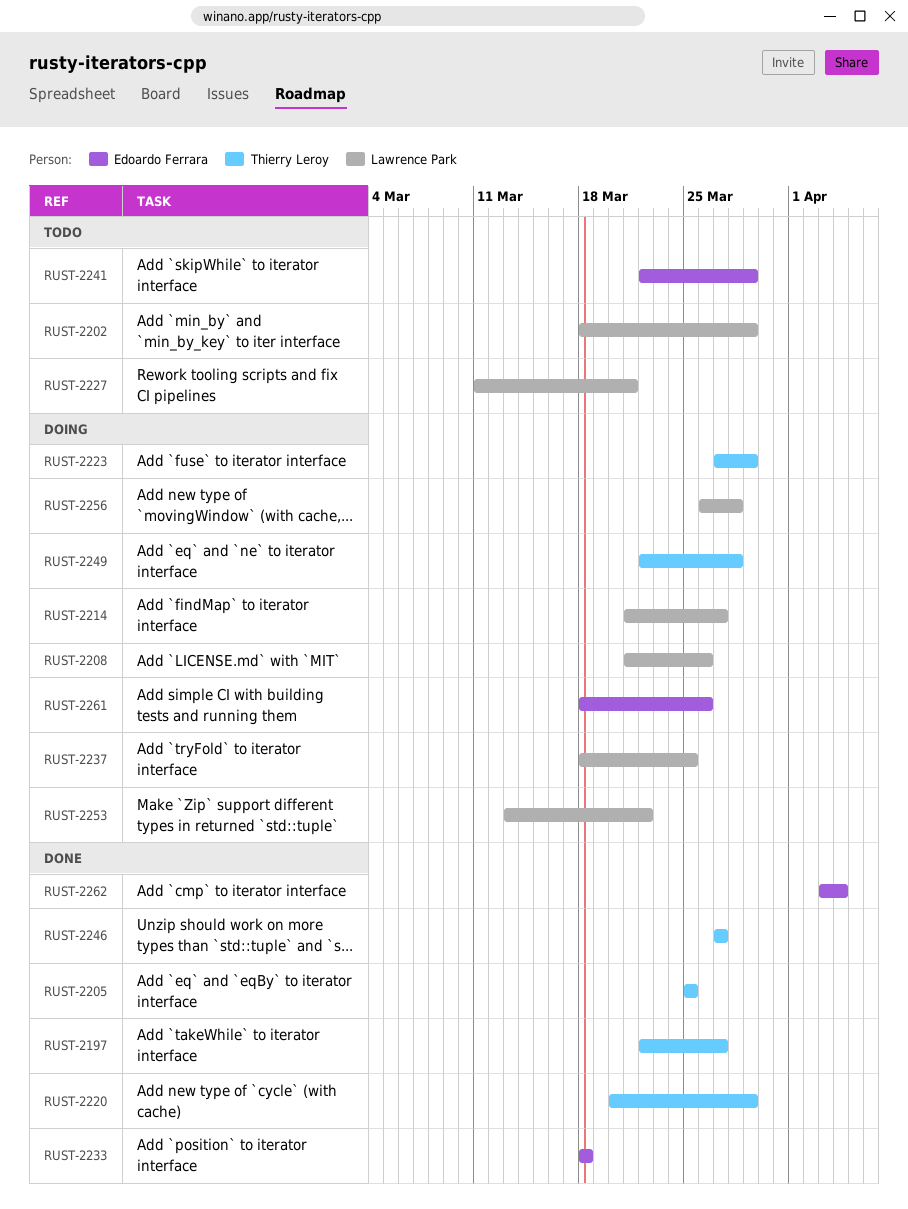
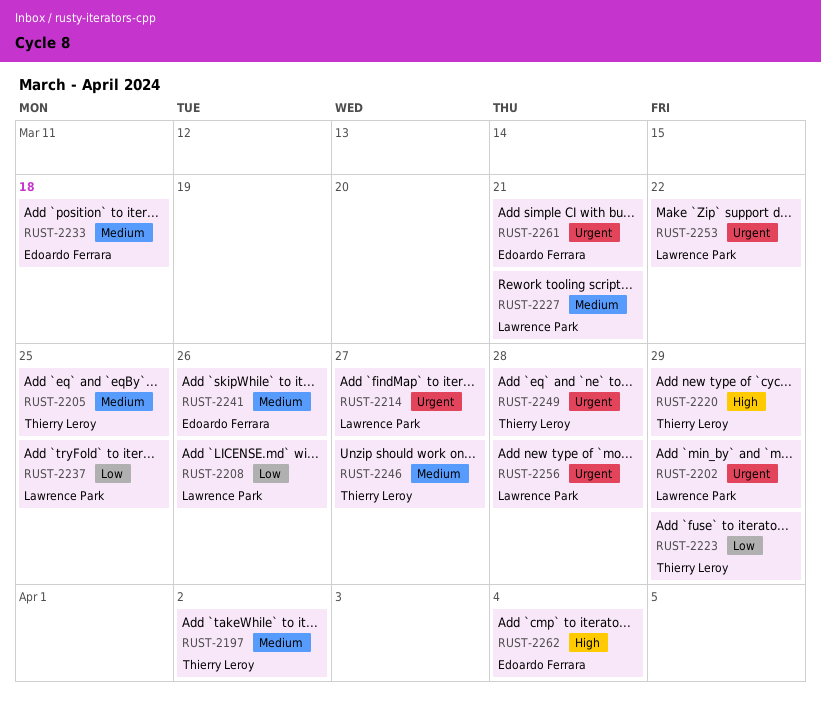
RUST-2197, due: Mar 27 -> Apr 2
RUST-2241, due: Mar 29 -> Mar 26
RUST-2261, due: Mar 26 -> Mar 21

